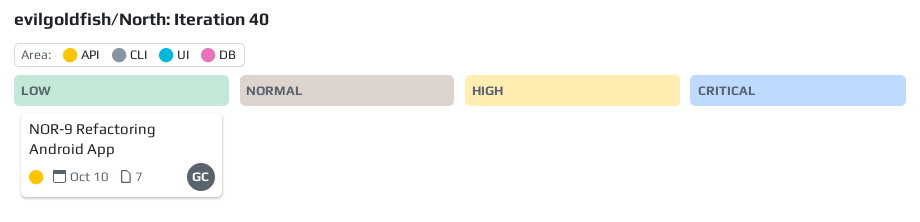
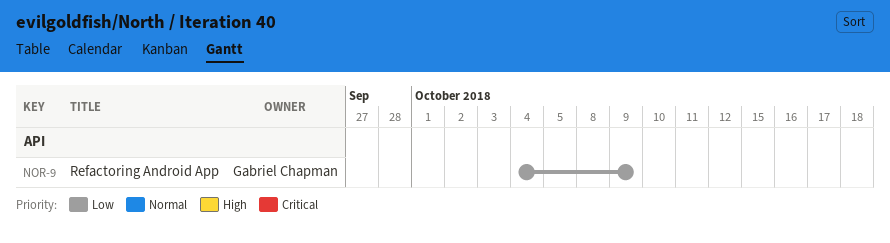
NOR-9, due: Oct 10 -> Oct 9

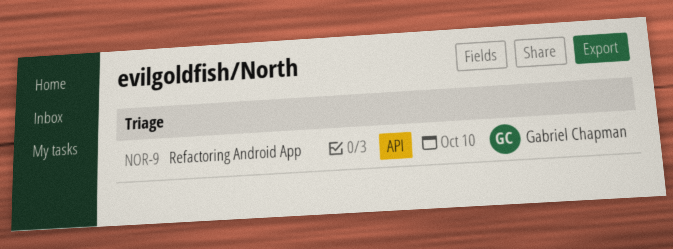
NOR-9, due: Oct 9 -> Oct 10

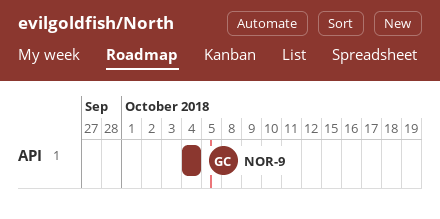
NOR-9, due: Oct 10 -> Oct 4

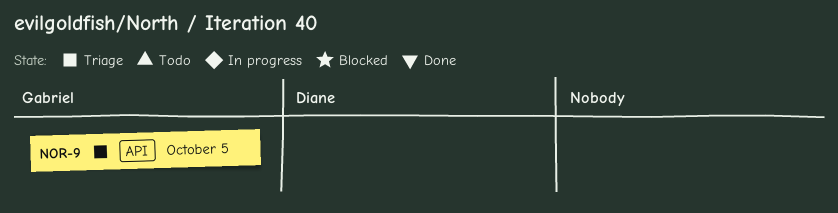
NOR-9, due: Oct 4 -> Oct 5

